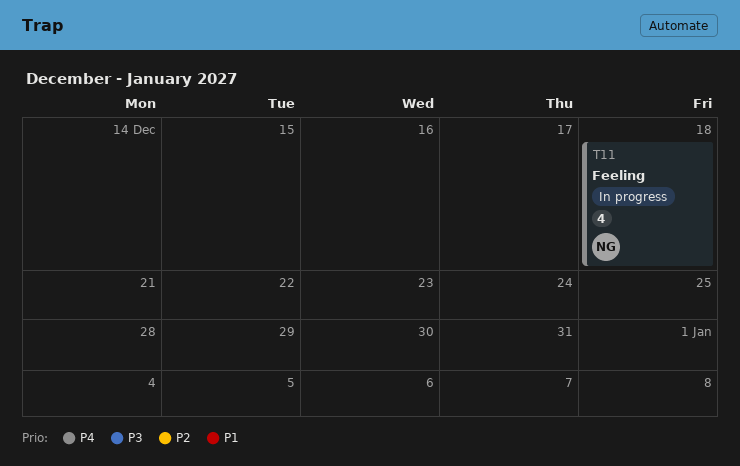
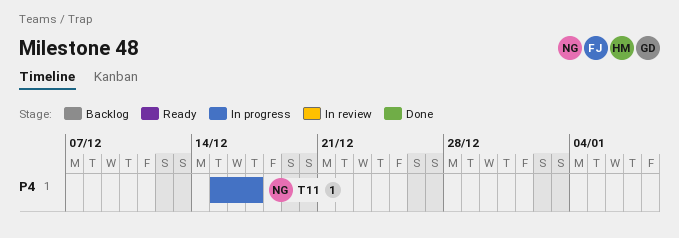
T11, estimate: 4 -> 1
T11, due: Dec 18 -> Dec 17

